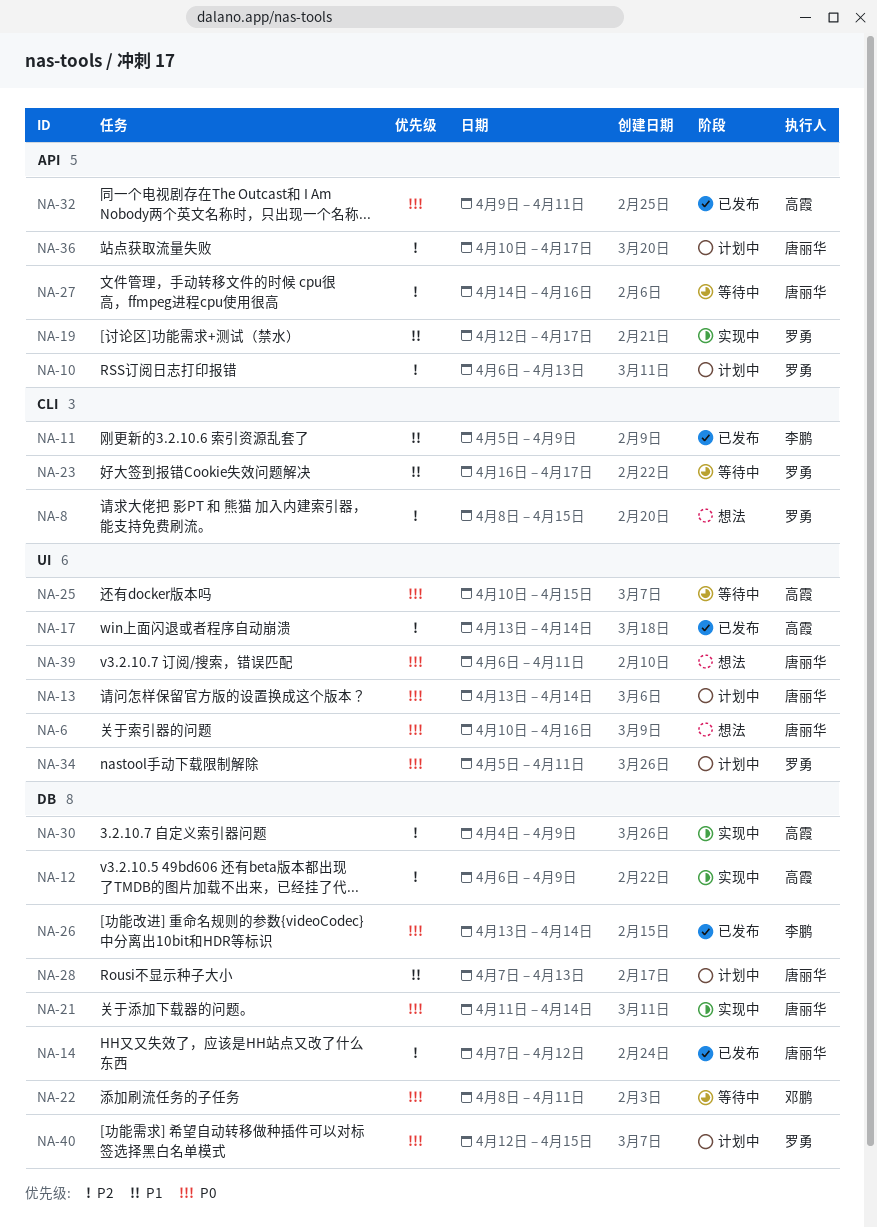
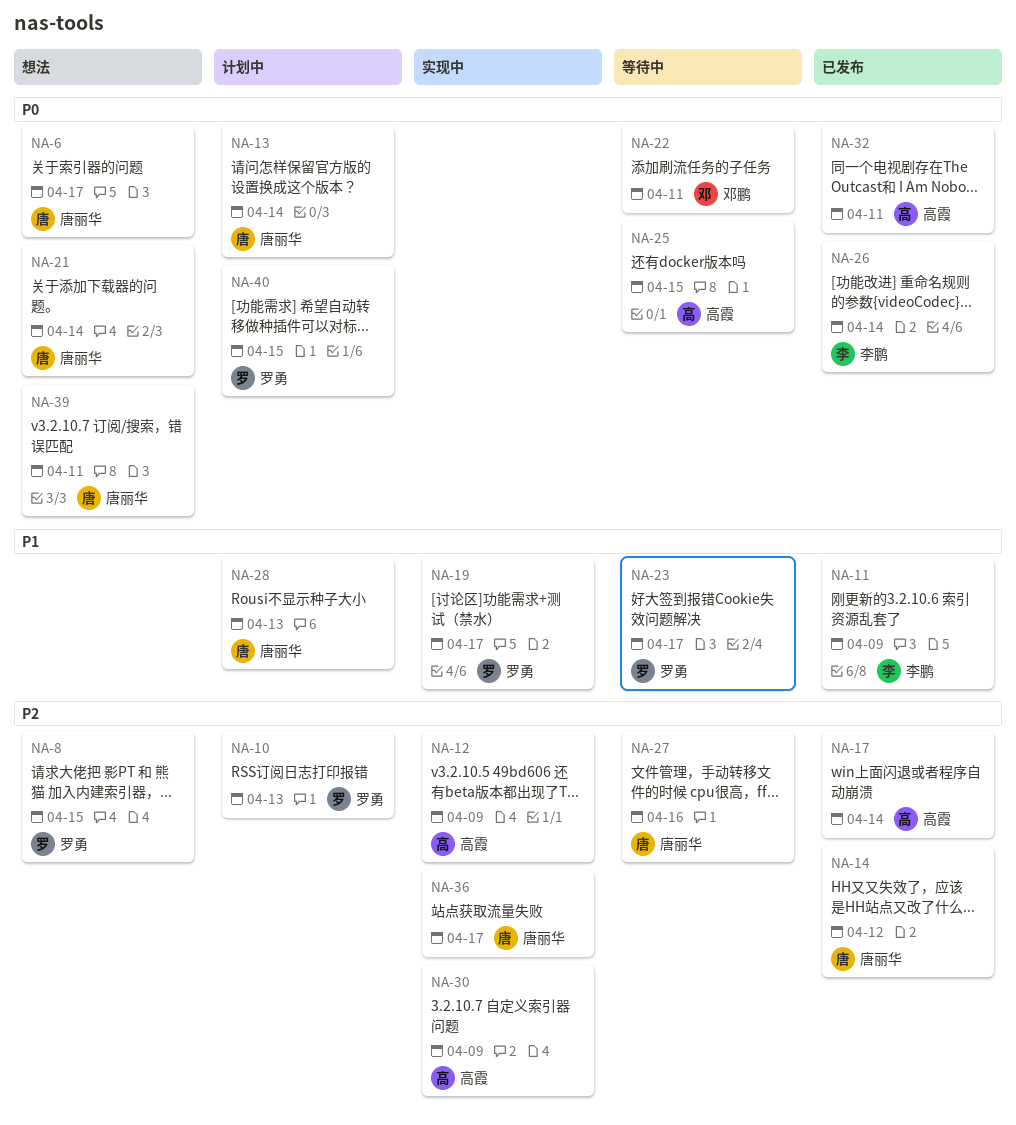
NA-6, due: Apr 16 -> Apr 17
NA-21, status: 实现中 -> 想法
NA-34: present -> none
NA-36, status: 计划中 -> 实现中

